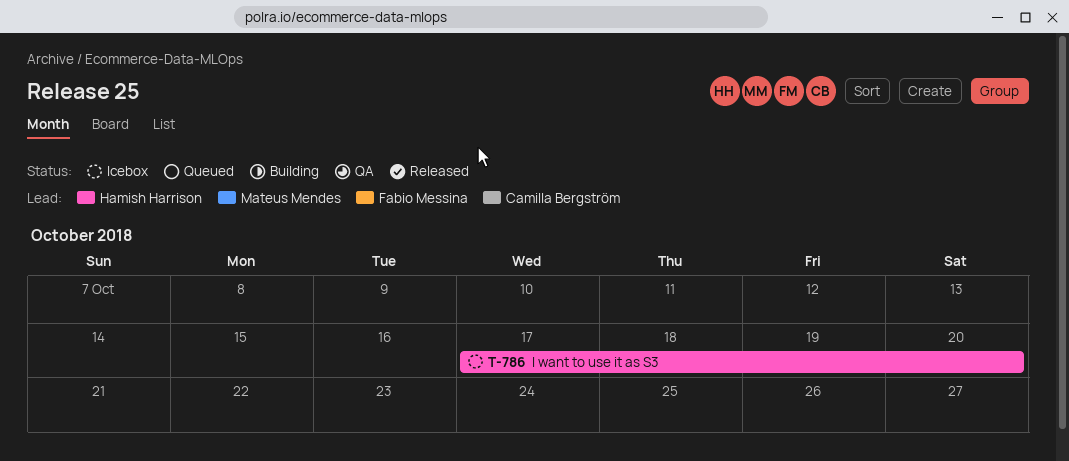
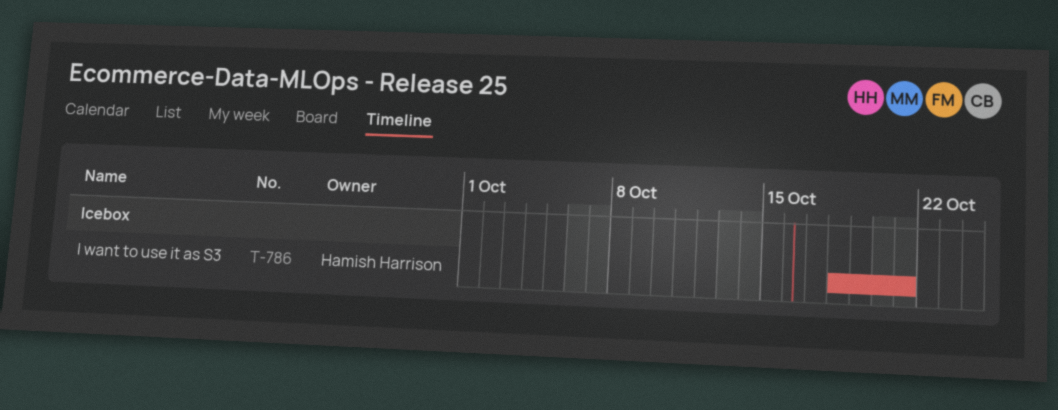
T-786, start: Oct 17 -> Oct 18
T-786, due: Oct 20 -> Oct 21

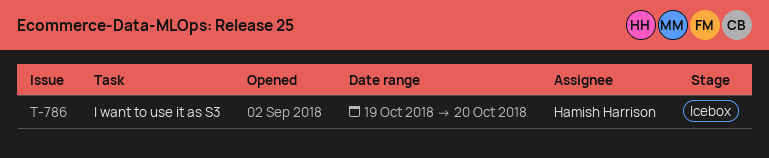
T-786, start: Oct 18 -> Oct 19
T-786, due: Oct 21 -> Oct 20

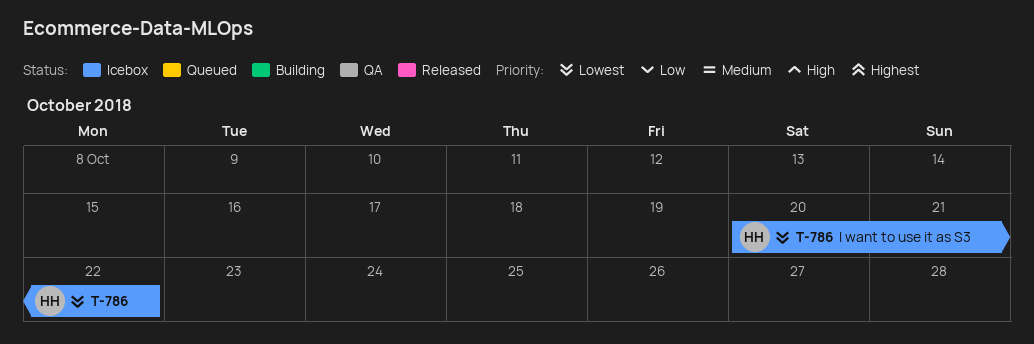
T-786, start: Oct 19 -> Oct 20
T-786, due: Oct 20 -> Oct 22

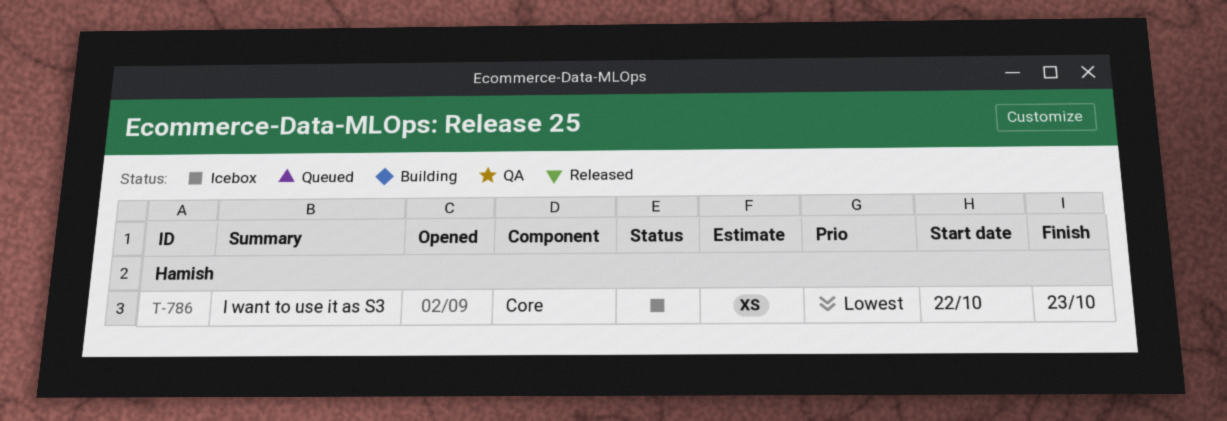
T-786, start: Oct 20 -> Oct 22
T-786, due: Oct 22 -> Oct 23

